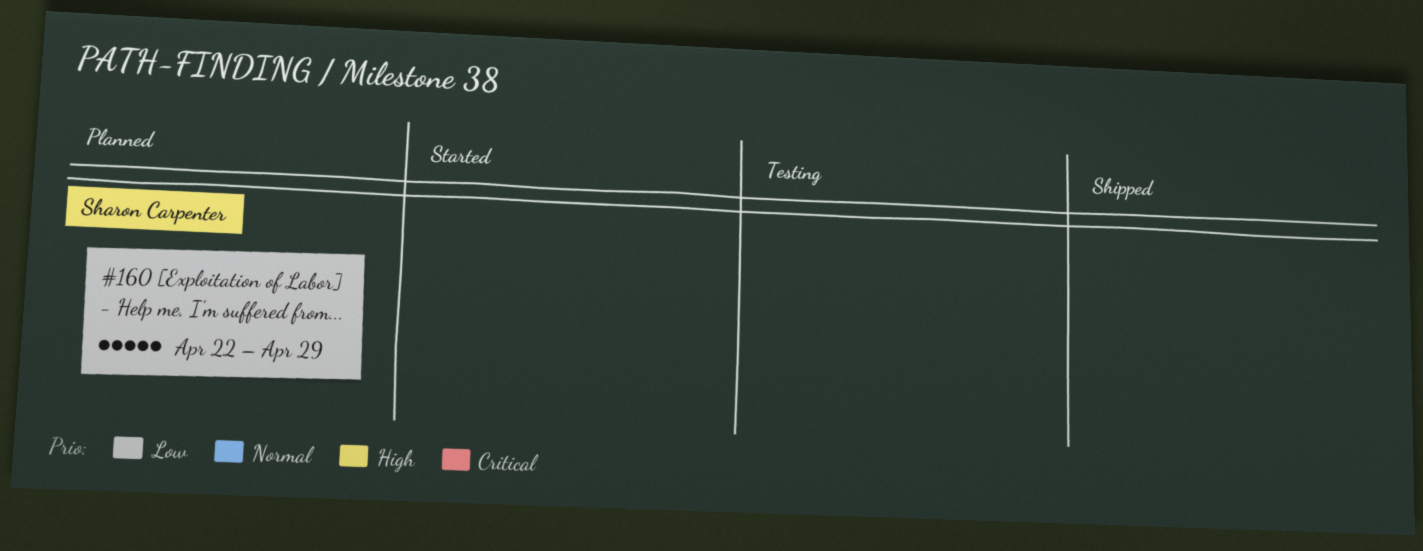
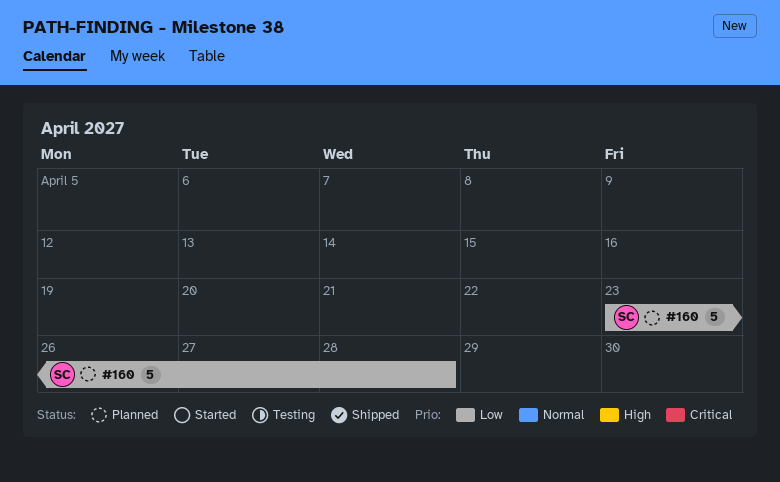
#160, start: Apr 22 -> Apr 23
#160, due: Apr 29 -> Apr 28

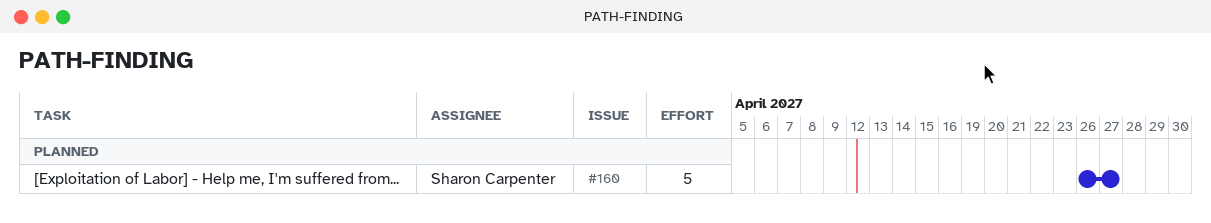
#160, start: Apr 23 -> Apr 26
#160, due: Apr 28 -> Apr 27

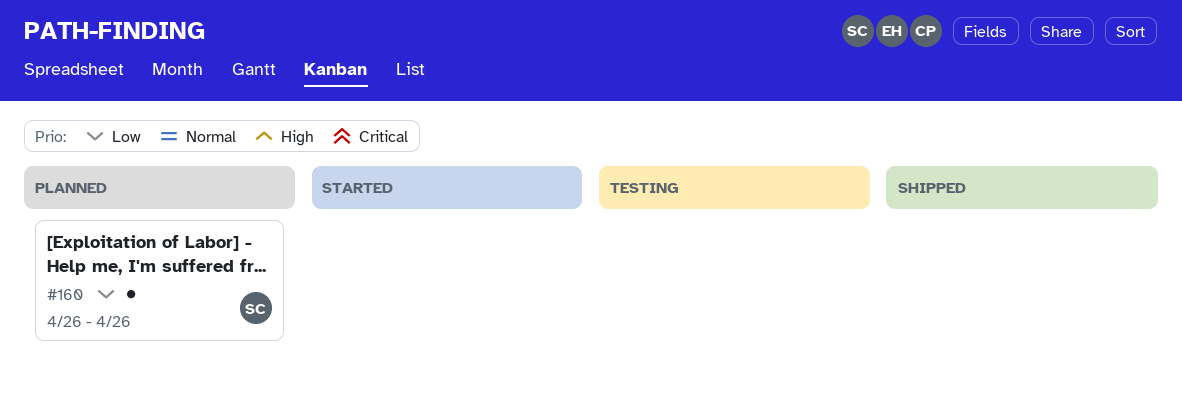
#160, estimate: 5 -> 1
#160, due: Apr 27 -> Apr 26

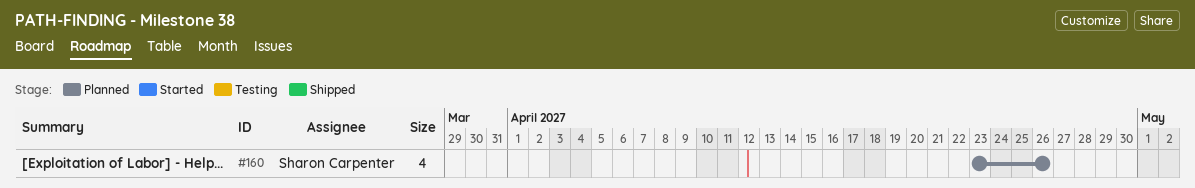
#160, estimate: 1 -> 4
#160, start: Apr 26 -> Apr 23

